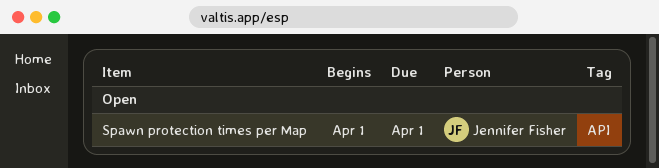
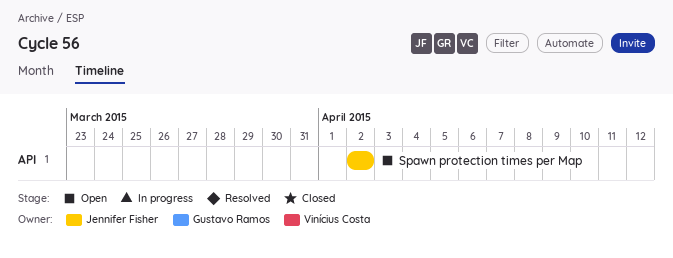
Spawn protection times per Map, start: Apr 1 -> Apr 2
Spawn protection times per Map, due: Apr 1 -> Apr 2

